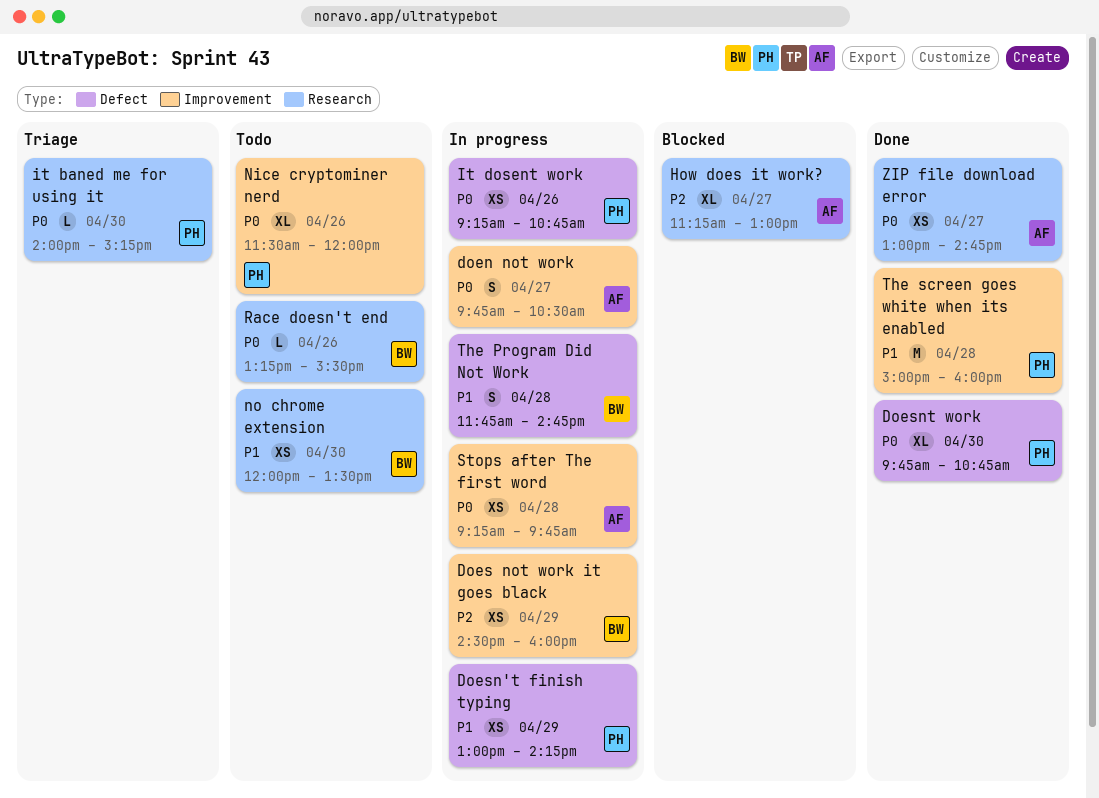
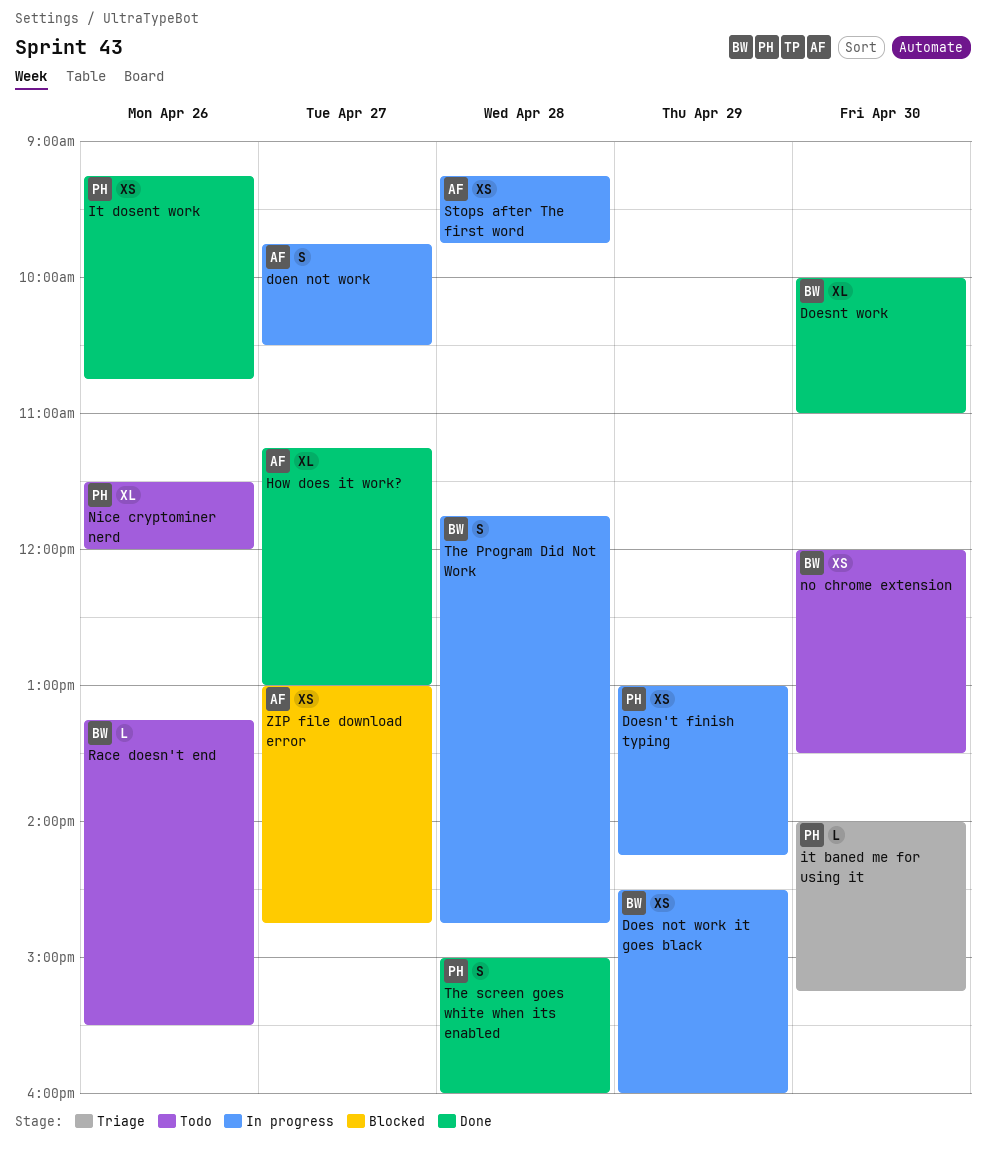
Doesnt work, owner: PH -> BW
Doesnt work, begins: 09:45 -> 10:00
Doesnt work, ends: 10:45 -> 11:00
How does it work?, status: Blocked -> Done
It dosent work, status: In progress -> Done
The screen goes white when its enabled, estimate: M -> S
ZIP file download error, status: Done -> Blocked

